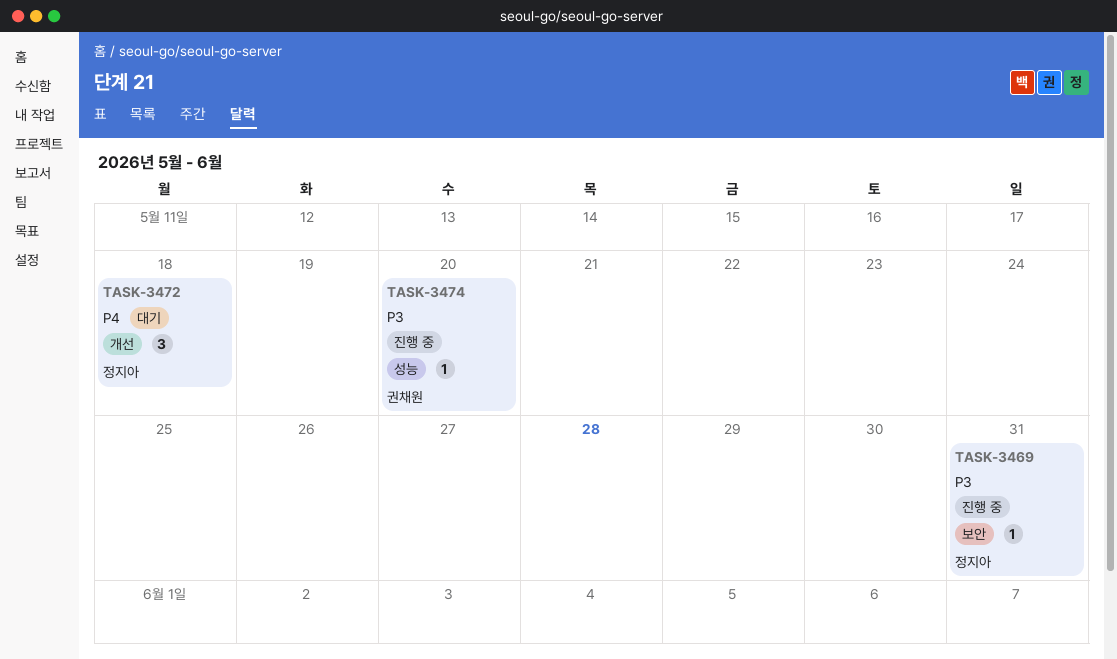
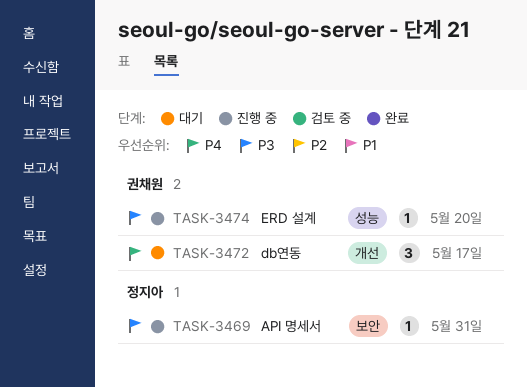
TASK-3472, owner: 정지아 -> 권채원
TASK-3472, due: May 18 -> May 17

